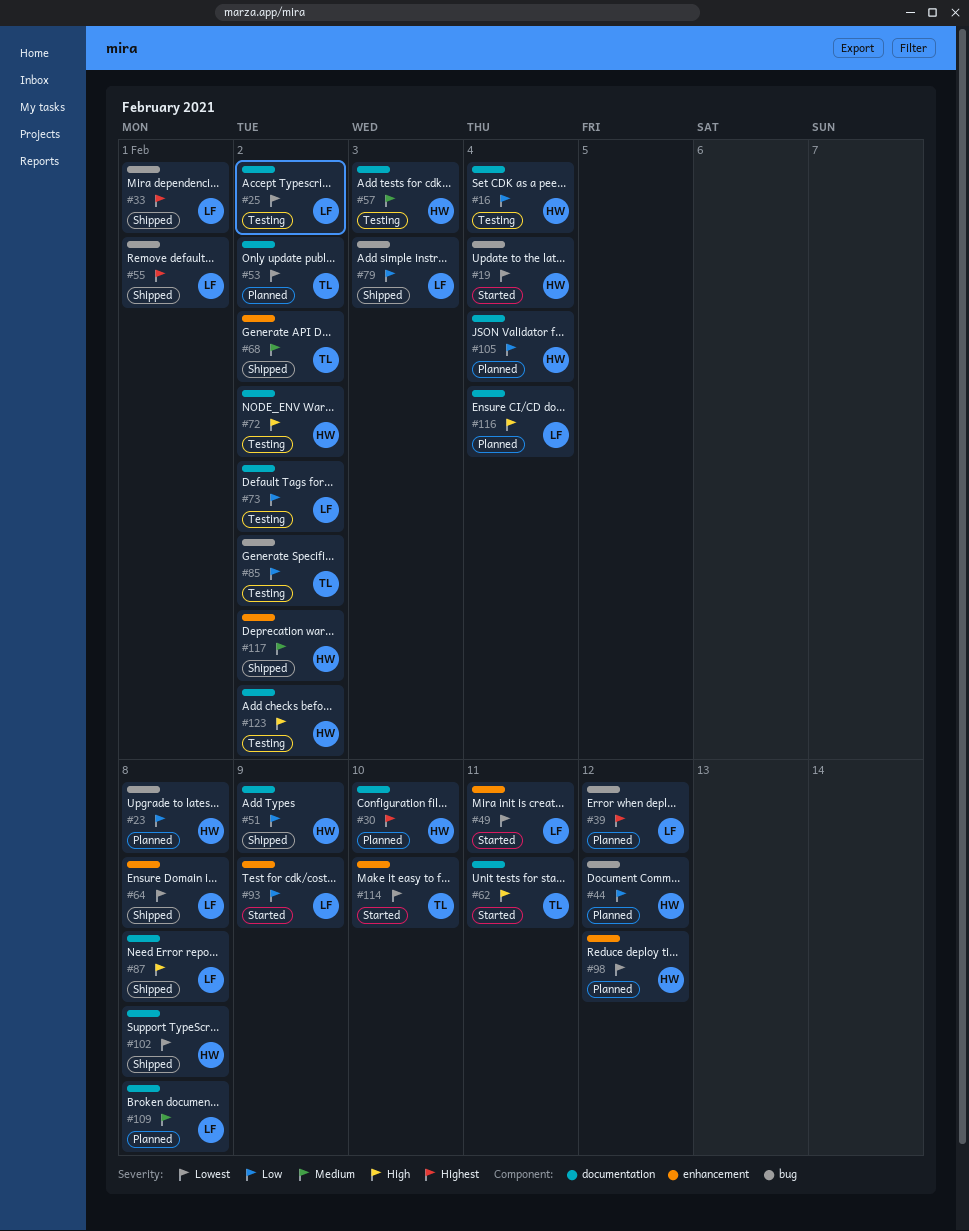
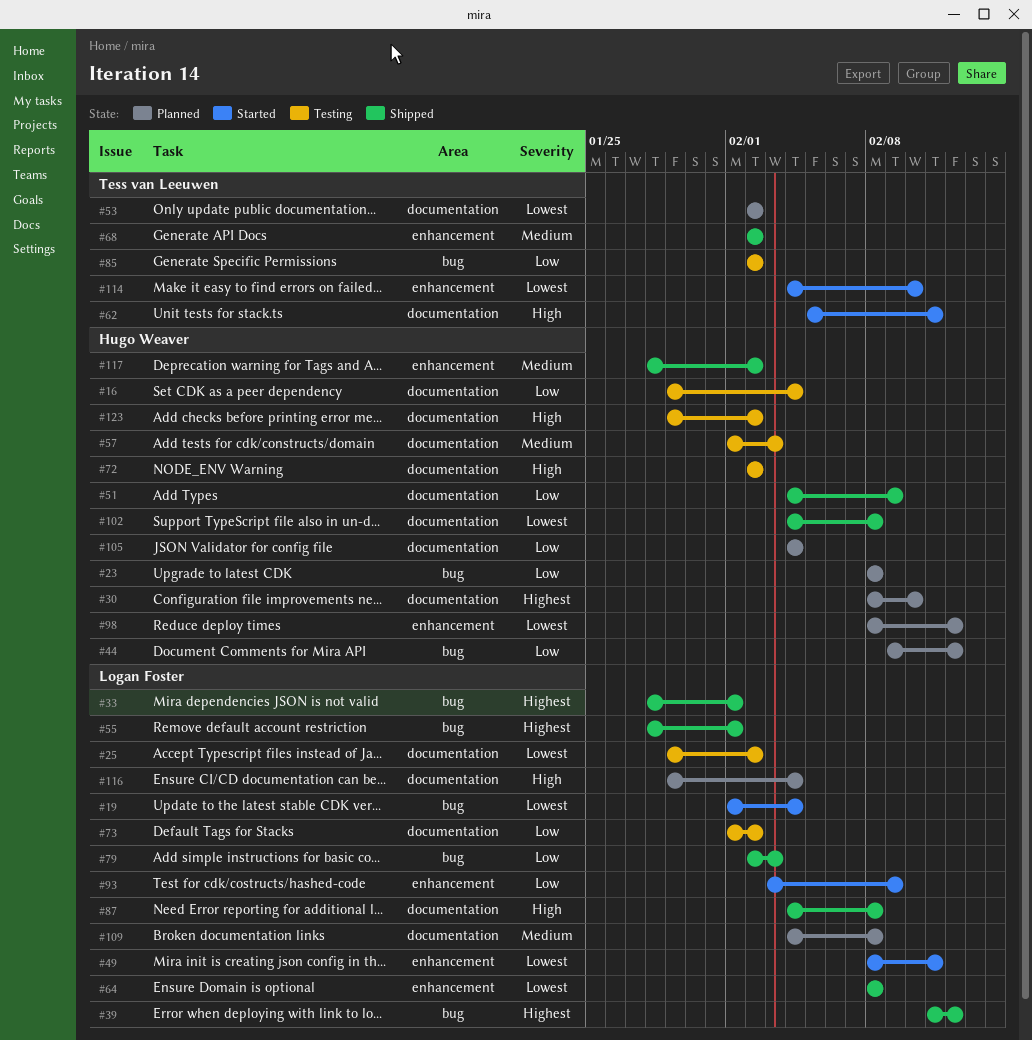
#19, owner: Hugo Weaver -> Logan Foster
#39, status: Planned -> Shipped

